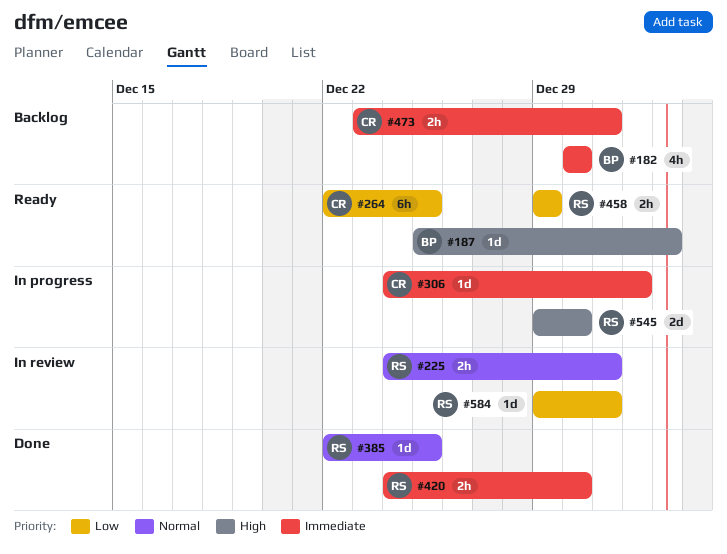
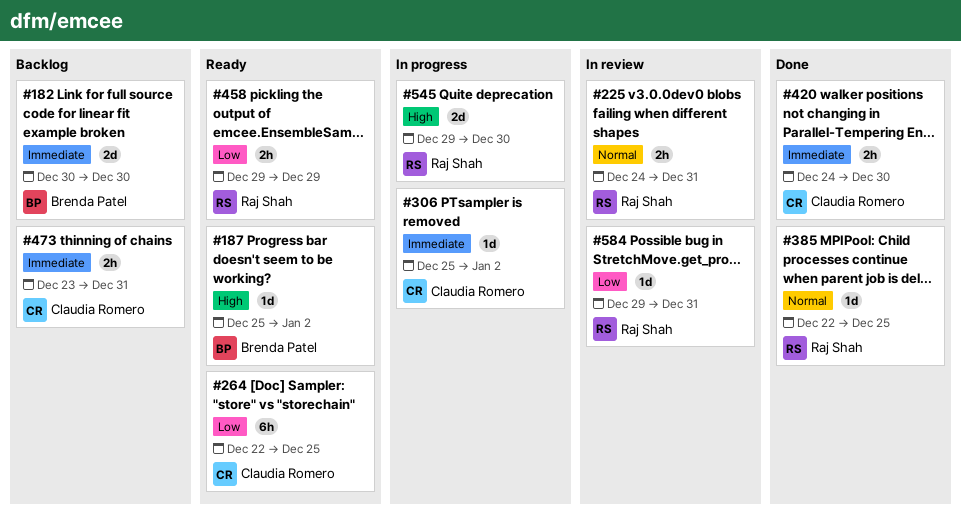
#182, estimate: 4h -> 2d
#306, start: Dec 24 -> Dec 25
#306, due: Jan 1 -> Jan 2
#420, owner: Raj Shah -> Claudia Romero

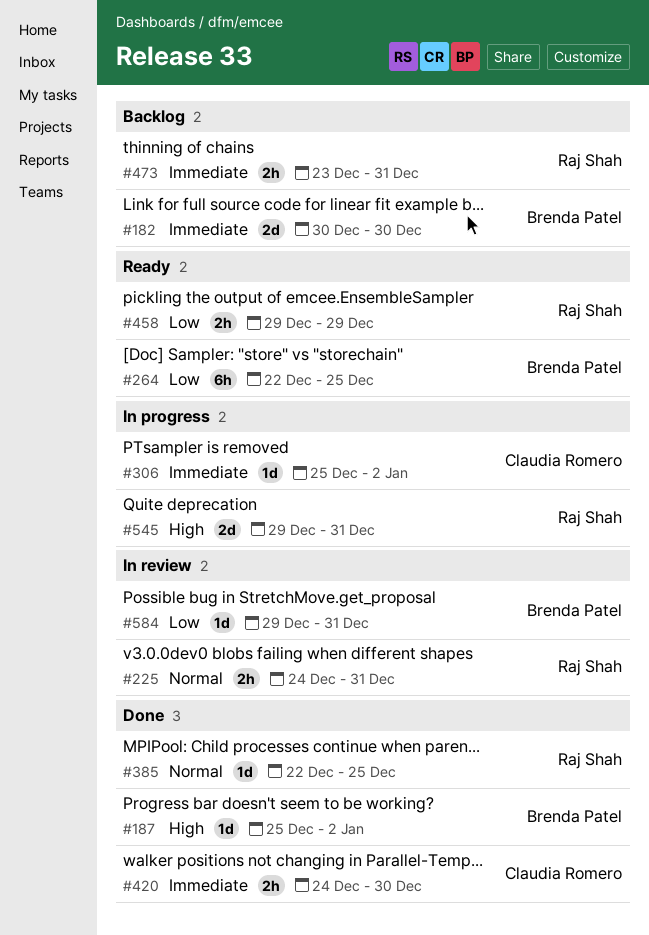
#187, status: Ready -> Done
#264, owner: Claudia Romero -> Brenda Patel
#473, owner: Claudia Romero -> Raj Shah
#545, due: Dec 30 -> Dec 31
#584, owner: Raj Shah -> Brenda Patel

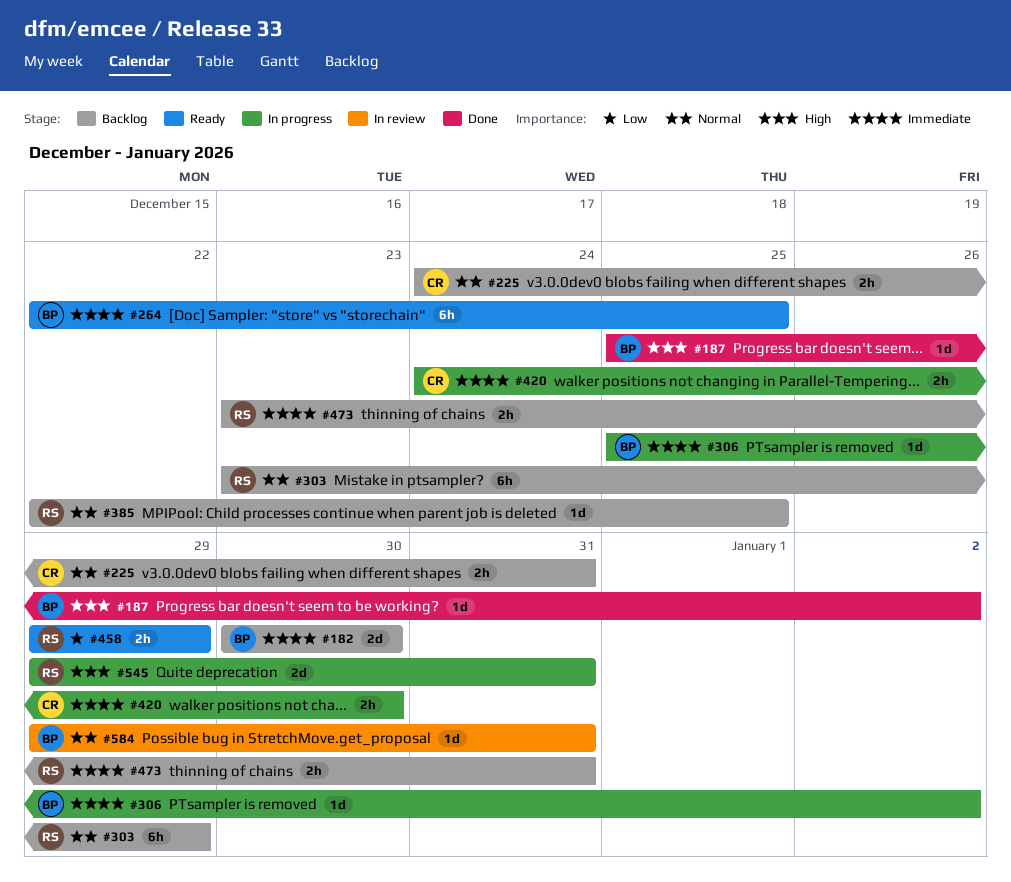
#225, status: In review -> Backlog
#225, owner: Raj Shah -> Claudia Romero
#264, priority: Low -> Immediate
#303: none -> present
#306, owner: Claudia Romero -> Brenda Patel
#385, status: Done -> Backlog
#420, status: Done -> In progress
#584, priority: Low -> Normal

